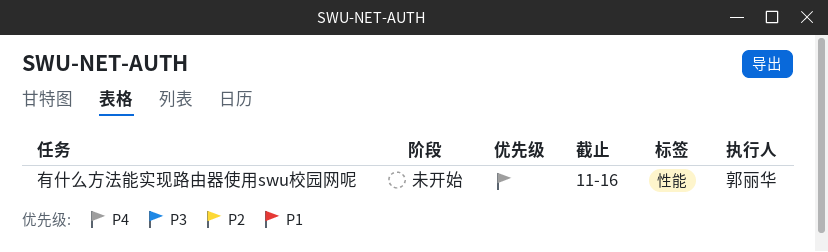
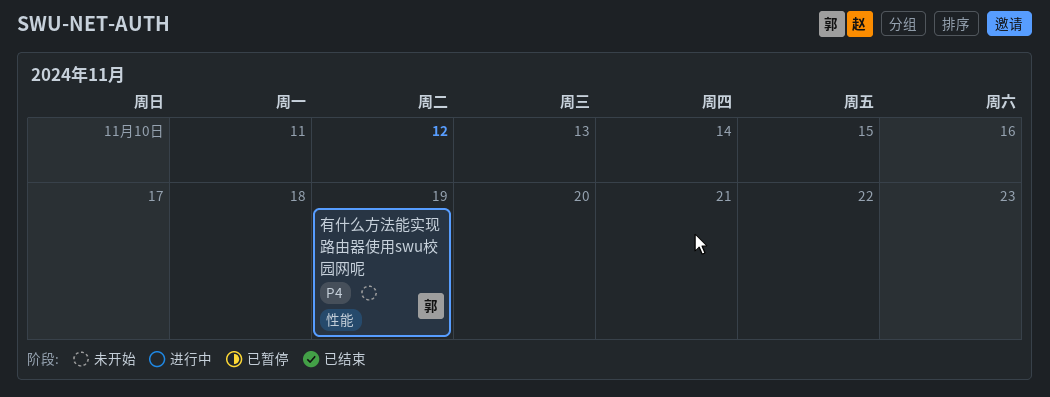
有什么方法能实现路由器使用swu校园网呢, due: Nov 16 -> Nov 19

